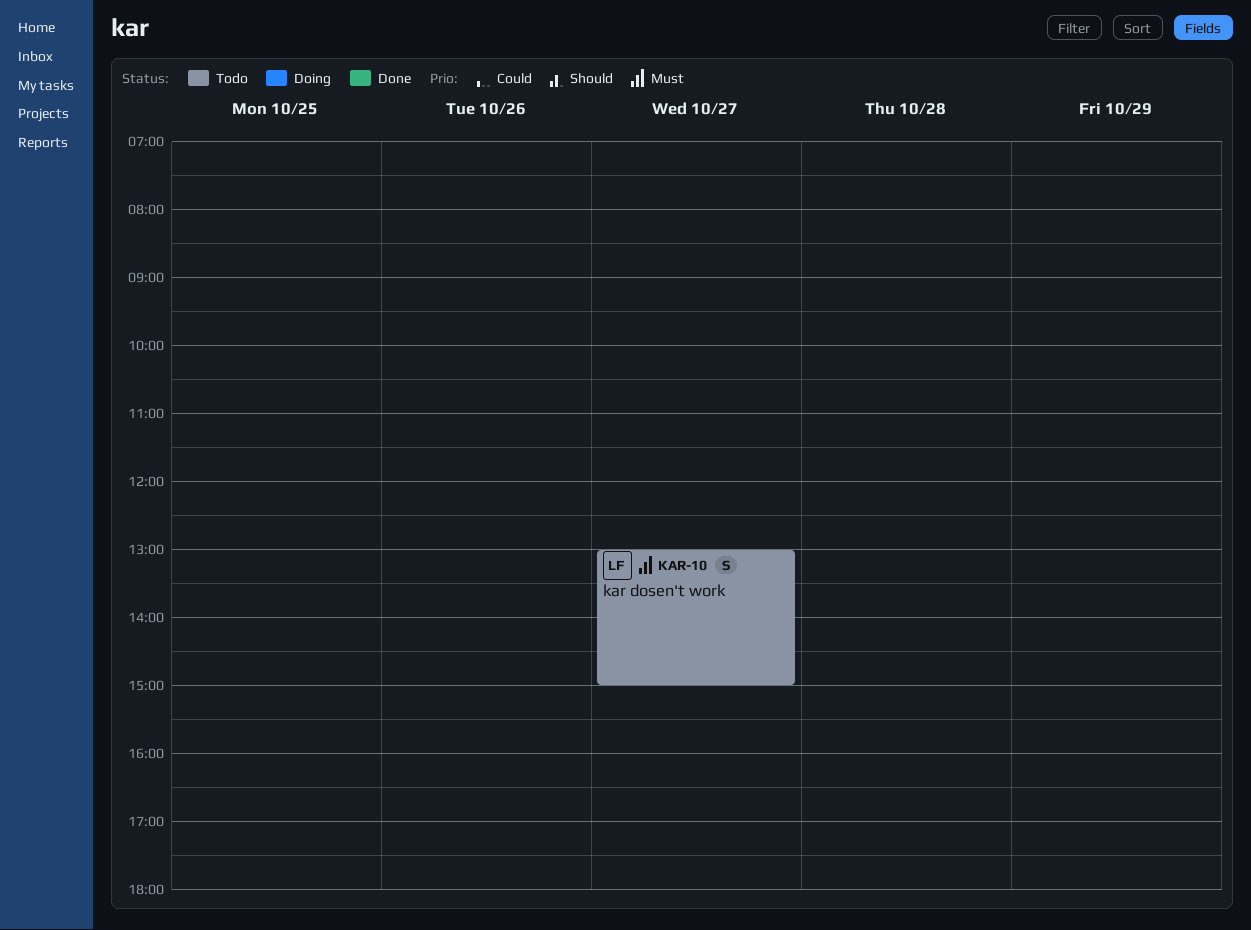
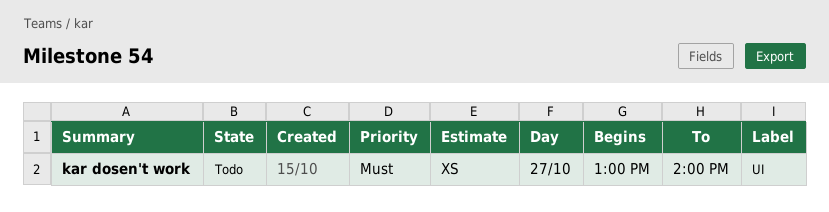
kar dosen't work, estimate: S -> XS
kar dosen't work, ends: 15:00 -> 14:00

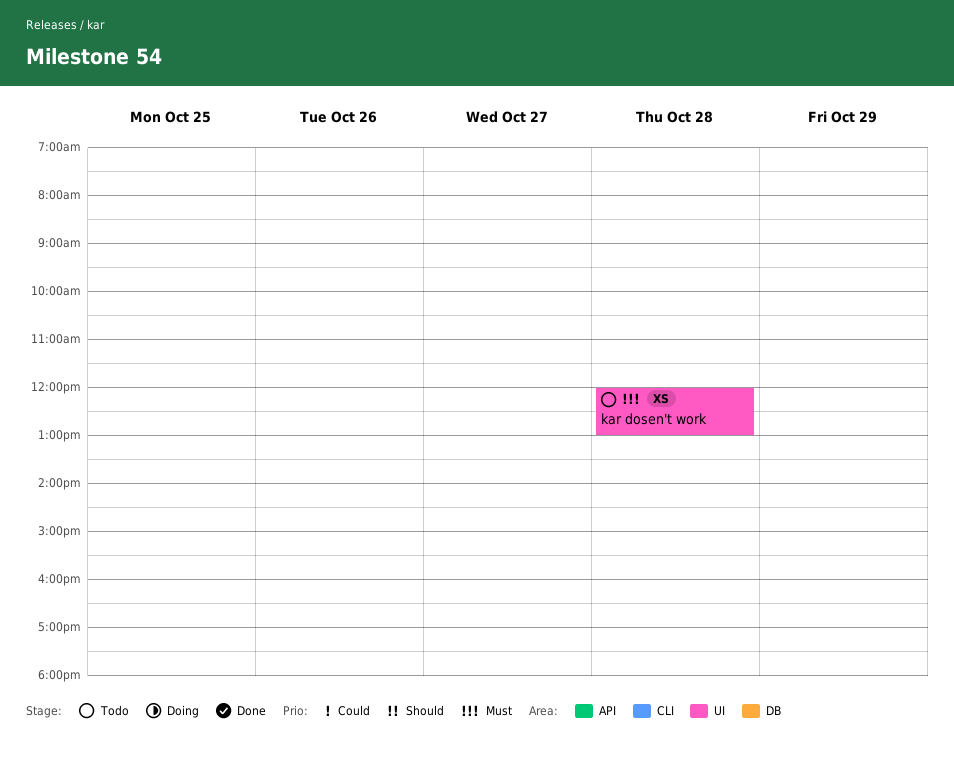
kar dosen't work, day: Oct 27 -> Oct 28
kar dosen't work, begins: 13:00 -> 12:00
kar dosen't work, ends: 14:00 -> 13:00

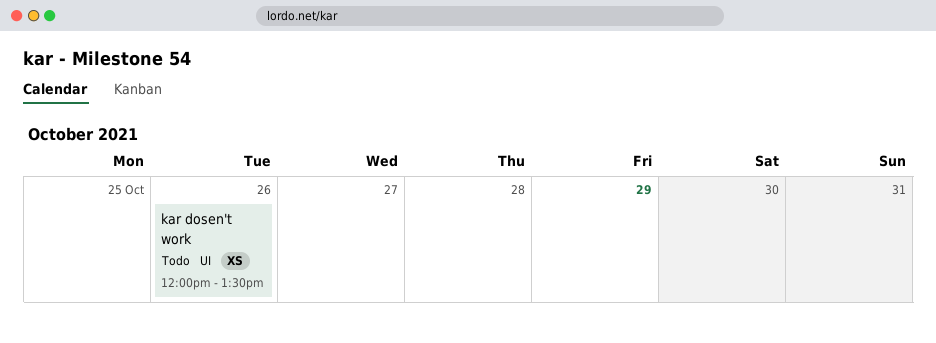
kar dosen't work, day: Oct 28 -> Oct 26
kar dosen't work, ends: 13:00 -> 13:30

